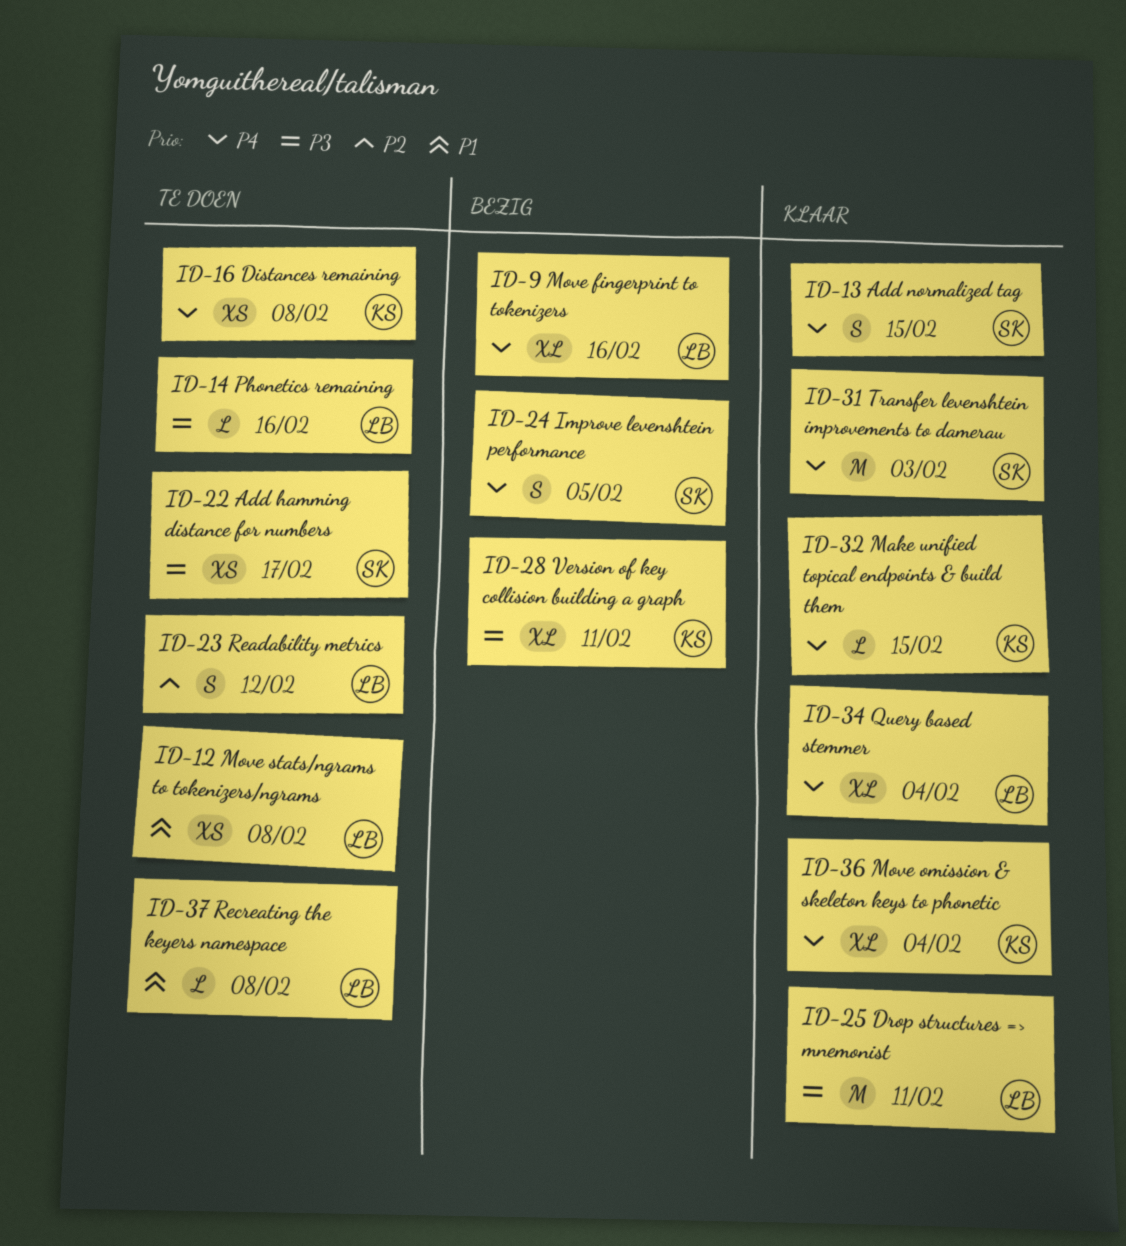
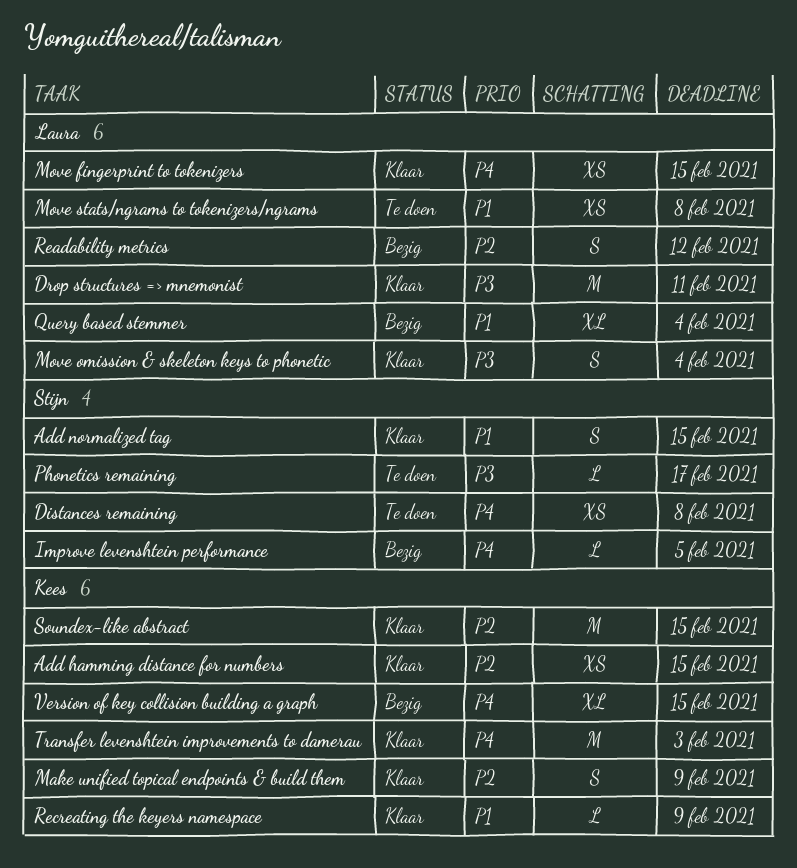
Add hamming distance for numbers, status: Te doen -> Klaar
Add hamming distance for numbers, owner: Stijn -> Kees
Add hamming distance for numbers, priority: P3 -> P2
Add hamming distance for numbers, due: Feb 17 -> Feb 15
Add normalized tag, priority: P4 -> P1
Distances remaining, owner: Kees -> Stijn
Improve levenshtein performance, estimate: S -> L
Make unified topical endpoints & build them, priority: P4 -> P2
Make unified topical endpoints & build them, estimate: L -> S
Make unified topical endpoints & build them, due: Feb 15 -> Feb 9
Move fingerprint to tokenizers, status: Bezig -> Klaar
Move fingerprint to tokenizers, estimate: XL -> XS
Move fingerprint to tokenizers, due: Feb 16 -> Feb 15
Move omission & skeleton keys to phonetic, owner: Kees -> Laura
Move omission & skeleton keys to phonetic, priority: P4 -> P3
Move omission & skeleton keys to phonetic, estimate: XL -> S
Phonetics remaining, owner: Laura -> Stijn
Phonetics remaining, due: Feb 16 -> Feb 17
Query based stemmer, status: Klaar -> Bezig
Query based stemmer, priority: P4 -> P1
Readability metrics, status: Te doen -> Bezig
Recreating the keyers namespace, status: Te doen -> Klaar
Recreating the keyers namespace, owner: Laura -> Kees
Recreating the keyers namespace, due: Feb 8 -> Feb 9
Soundex-like abstract: none -> present
Transfer levenshtein improvements to damerau, owner: Stijn -> Kees
Version of key collision building a graph, priority: P3 -> P4
Version of key collision building a graph, due: Feb 11 -> Feb 15

